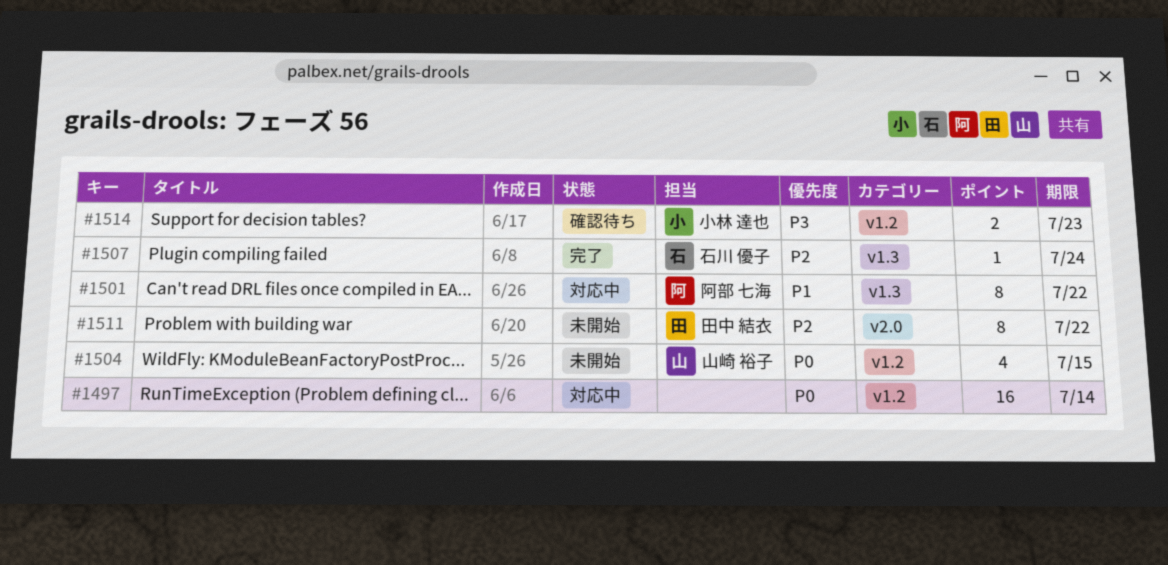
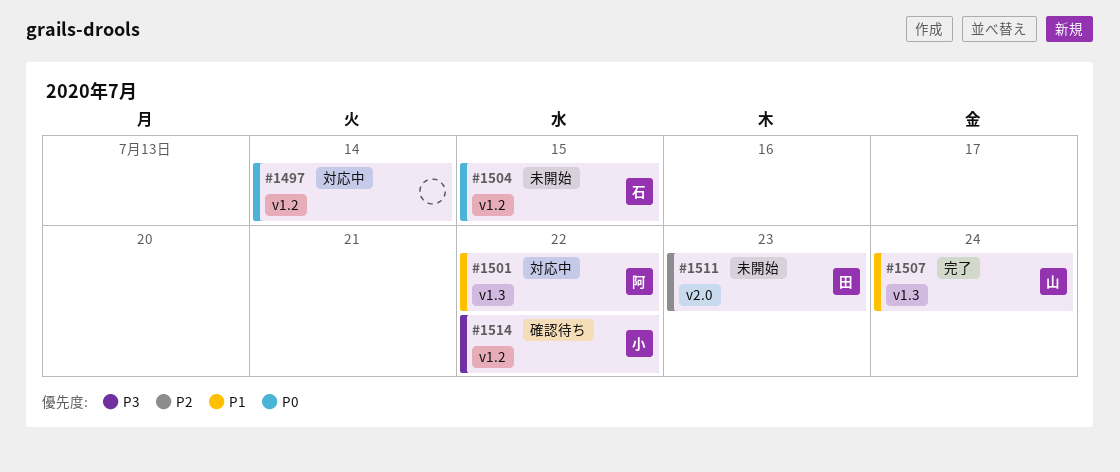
#1504, owner: 山崎 裕子 -> 石川 優子
#1507, owner: 石川 優子 -> 山崎 裕子
#1507, priority: P2 -> P1
#1511, due: Jul 22 -> Jul 23
#1514, due: Jul 23 -> Jul 22

